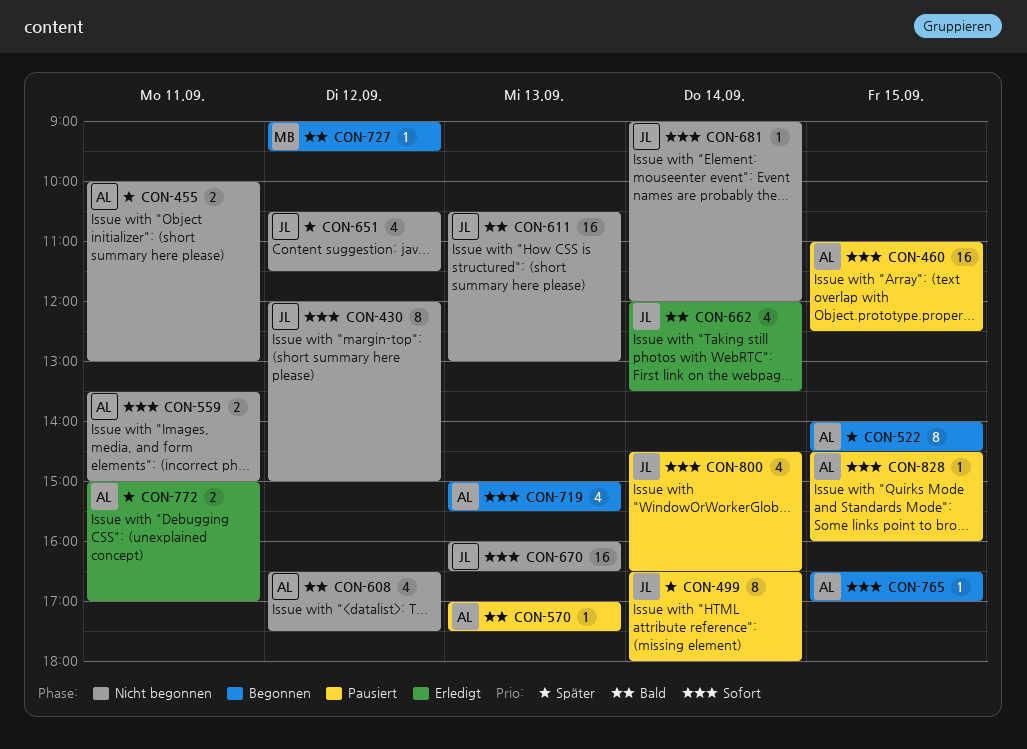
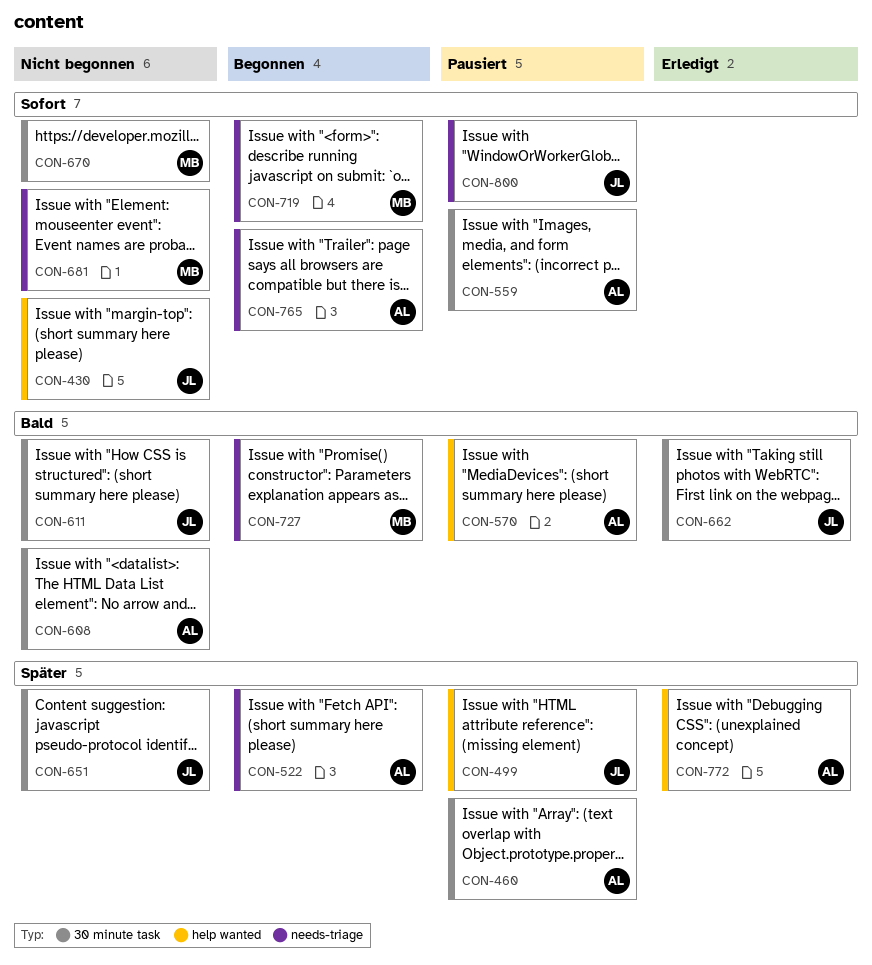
CON-455: present -> none
CON-460, priority: Sofort -> Später
CON-559, status: Nicht begonnen -> Pausiert
CON-670, owner: JL -> MB
CON-681, owner: JL -> MB
CON-719, owner: AL -> MB
CON-828: present -> none

